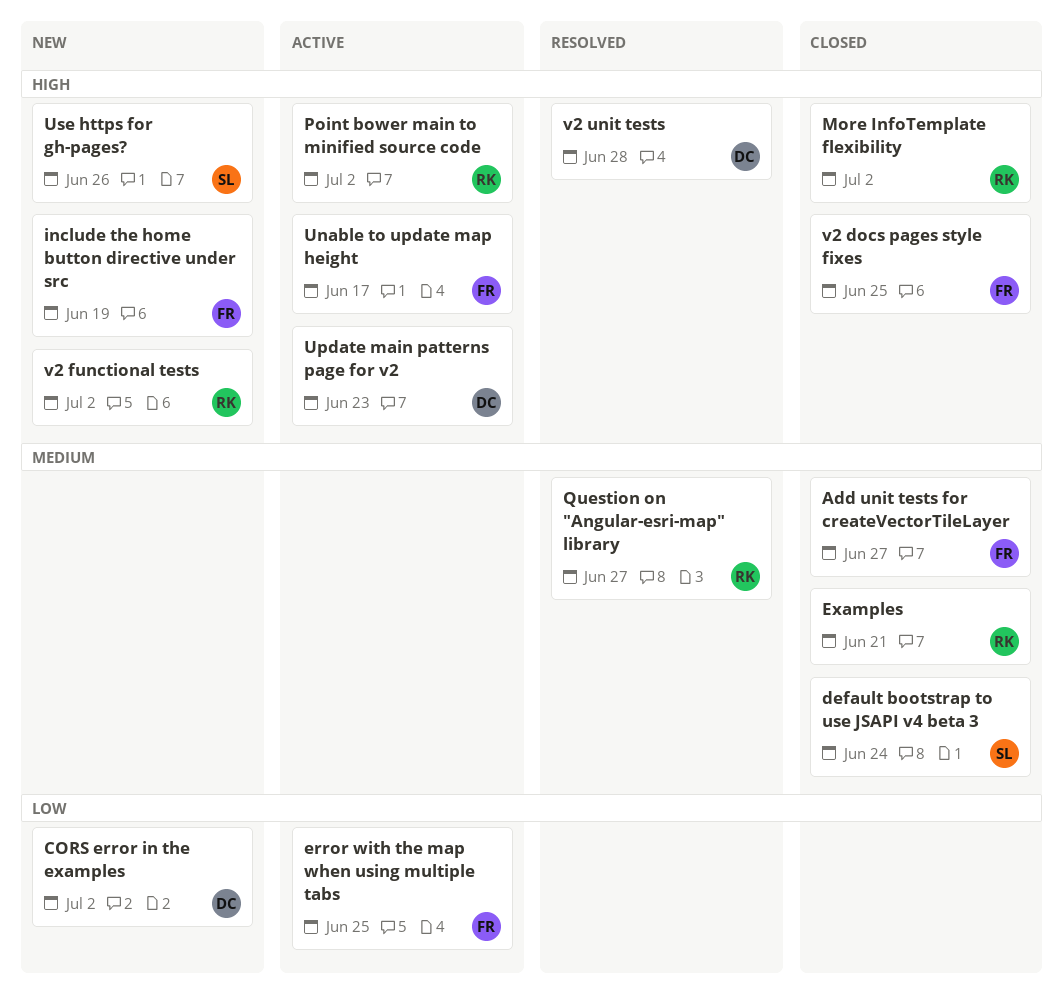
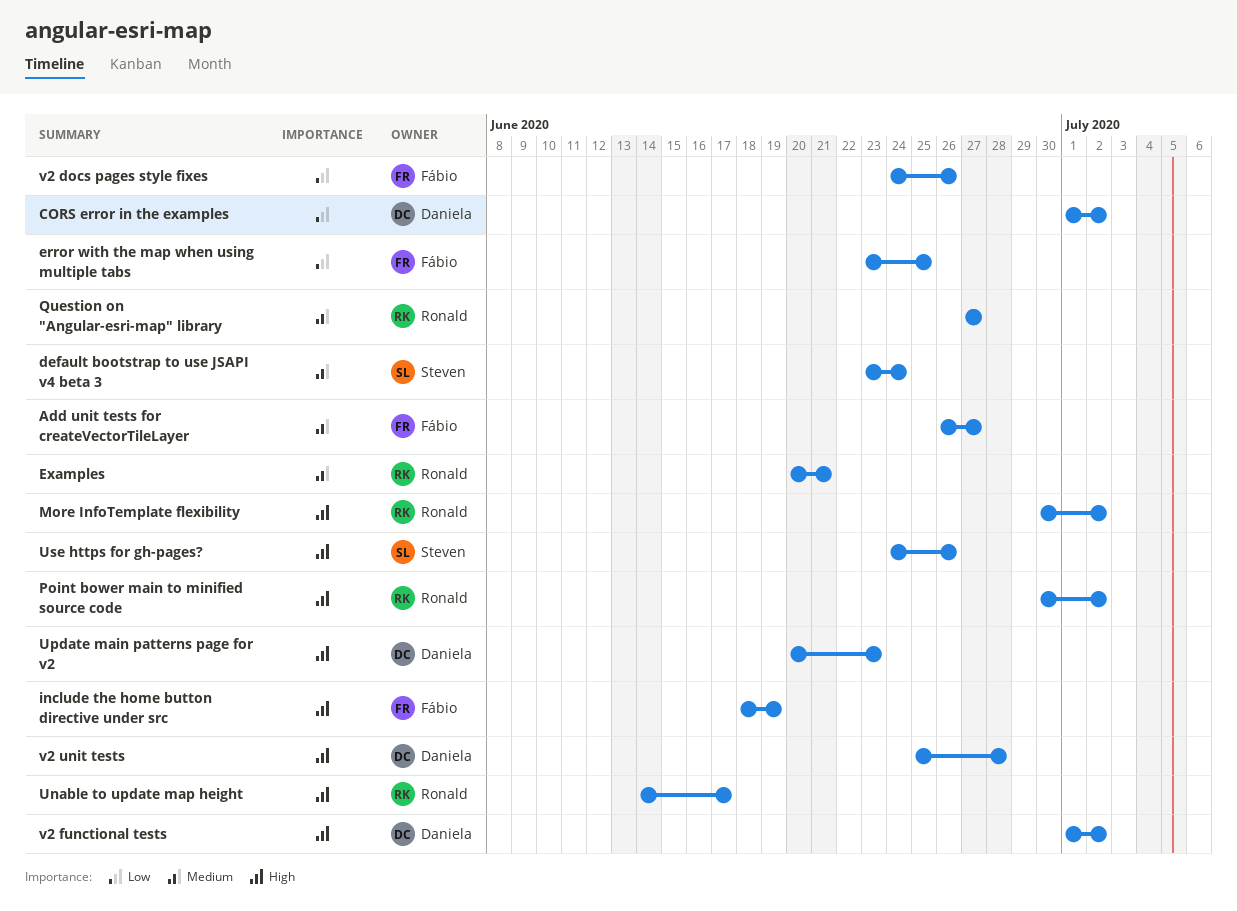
Unable to update map height, owner: Fábio -> Ronald
v2 docs pages style fixes, priority: High -> Low
v2 docs pages style fixes, due: Jun 25 -> Jun 26
v2 functional tests, owner: Ronald -> Daniela

